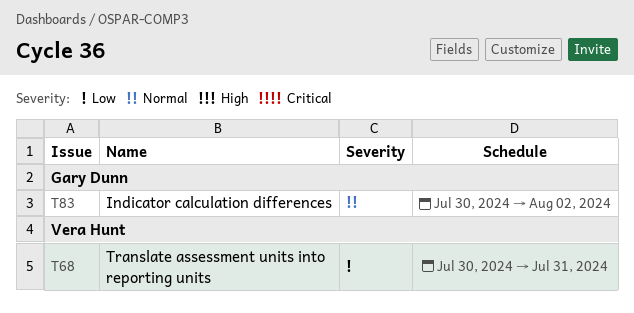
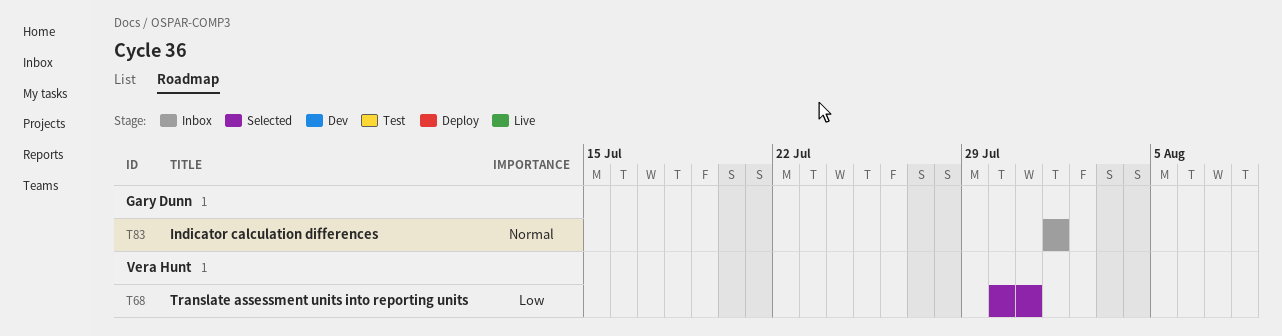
T83, start: Jul 30 -> Aug 1
T83, due: Aug 2 -> Aug 1

